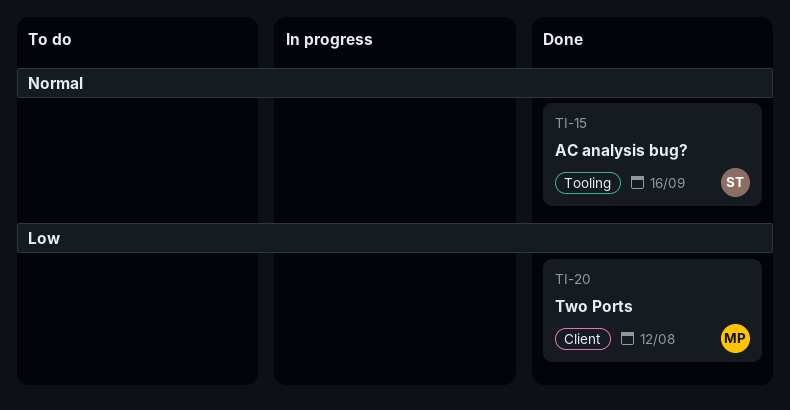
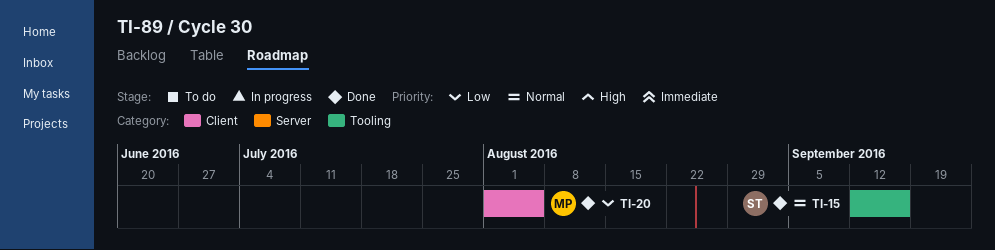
TI-20, due: Aug 12 -> Aug 5

